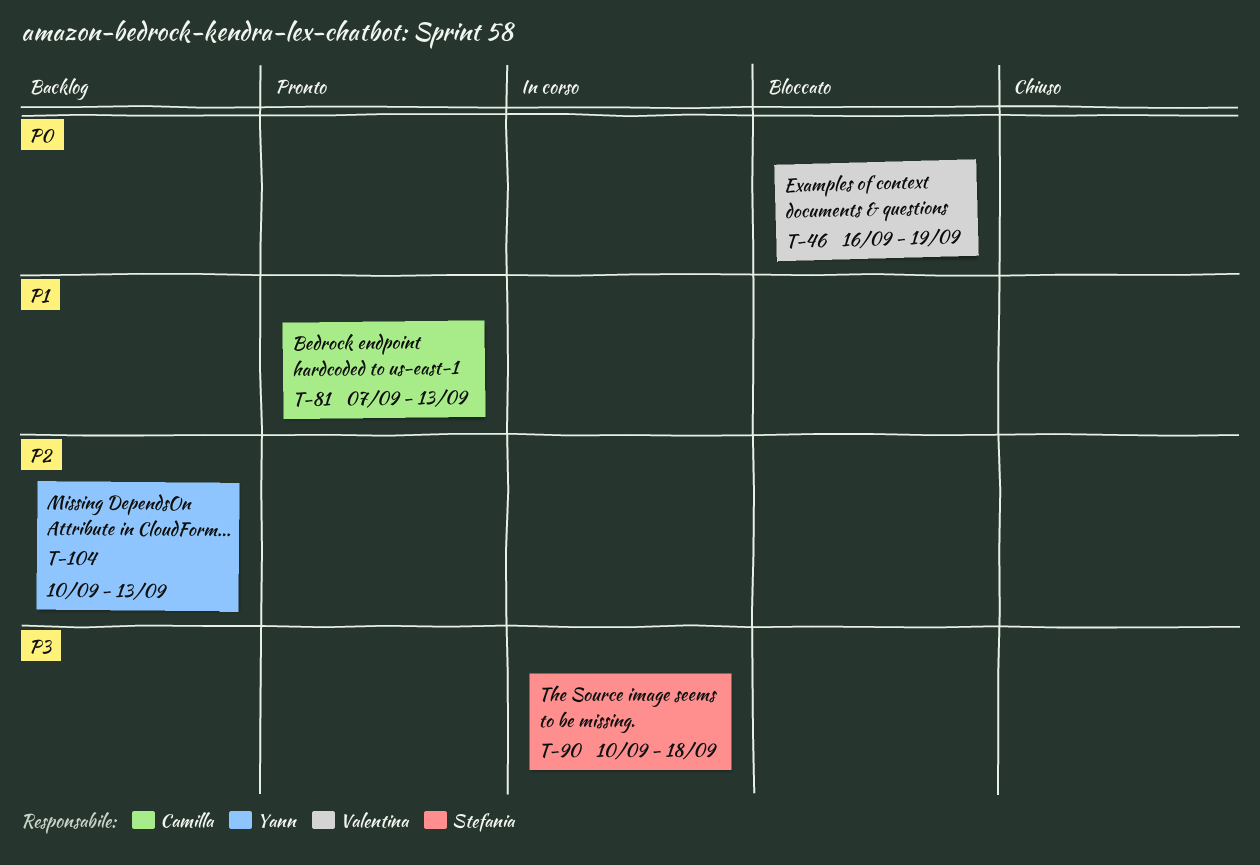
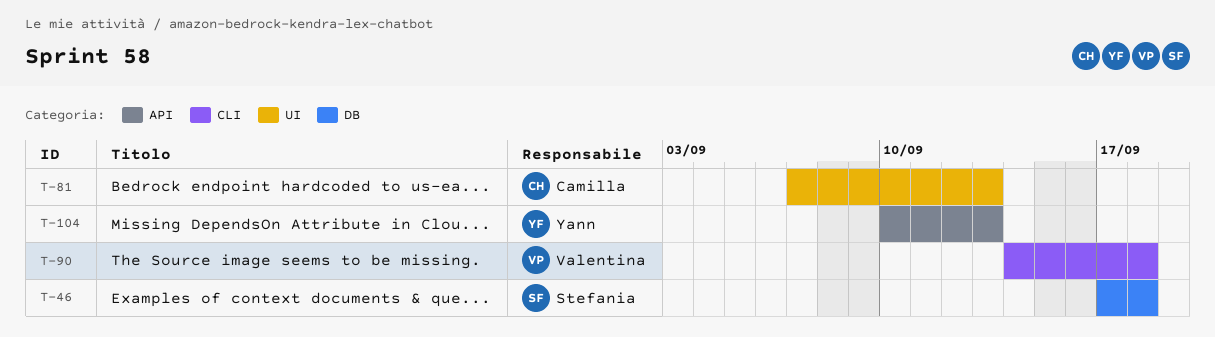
T-46, owner: Valentina -> Stefania
T-46, start: Sep 16 -> Sep 17
T-46, due: Sep 19 -> Sep 18
T-90, owner: Stefania -> Valentina
T-90, start: Sep 10 -> Sep 14

